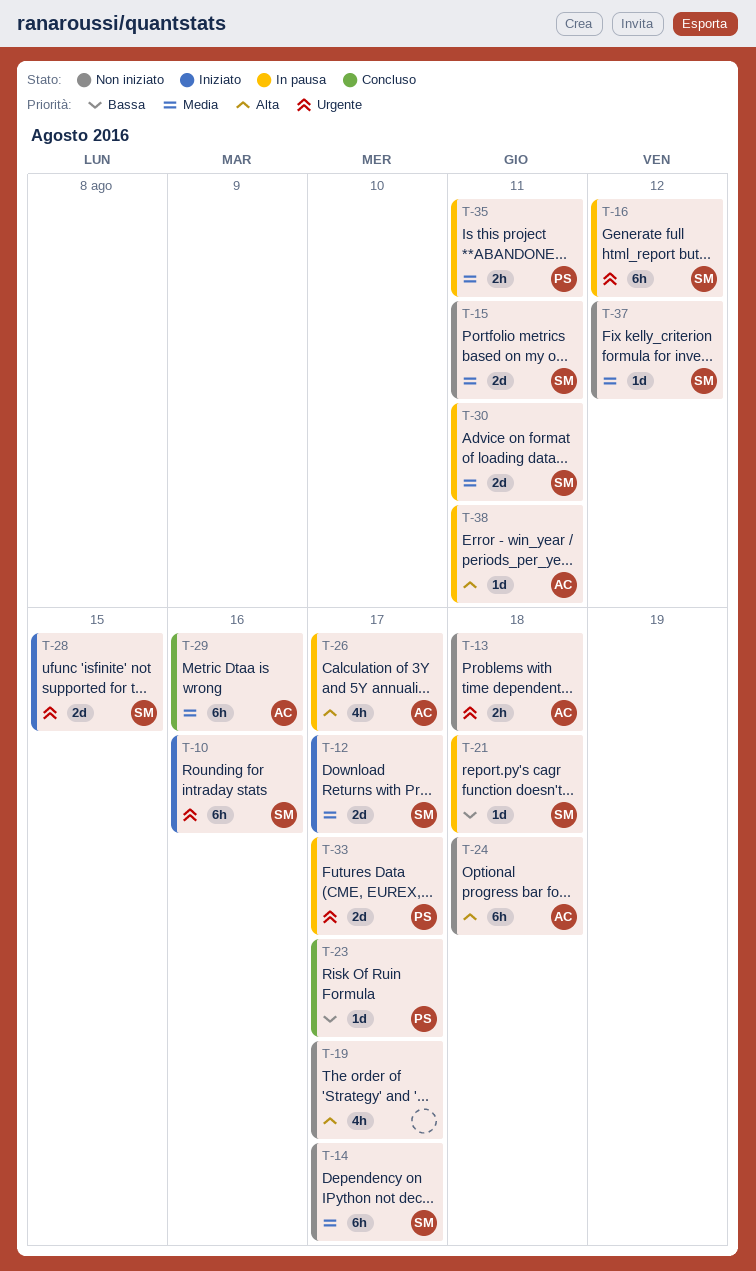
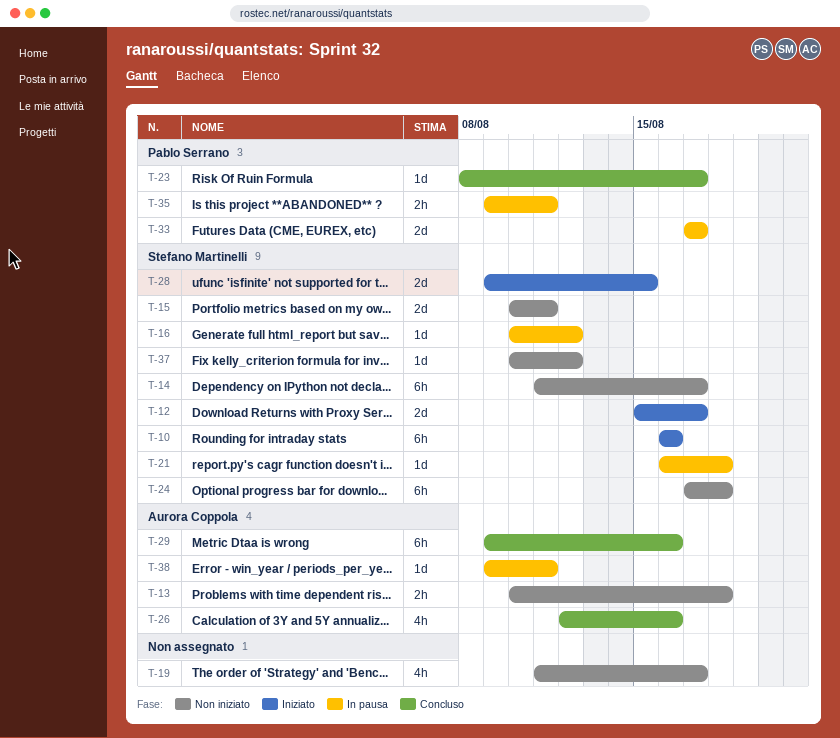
T-16, estimate: 6h -> 1d
T-24, owner: Aurora Coppola -> Stefano Martinelli
T-26, status: In pausa -> Concluso
T-26, due: Aug 17 -> Aug 16
T-30: present -> none

